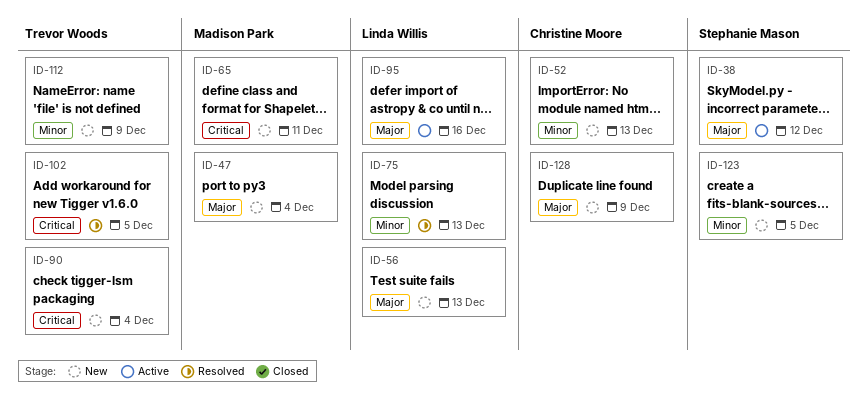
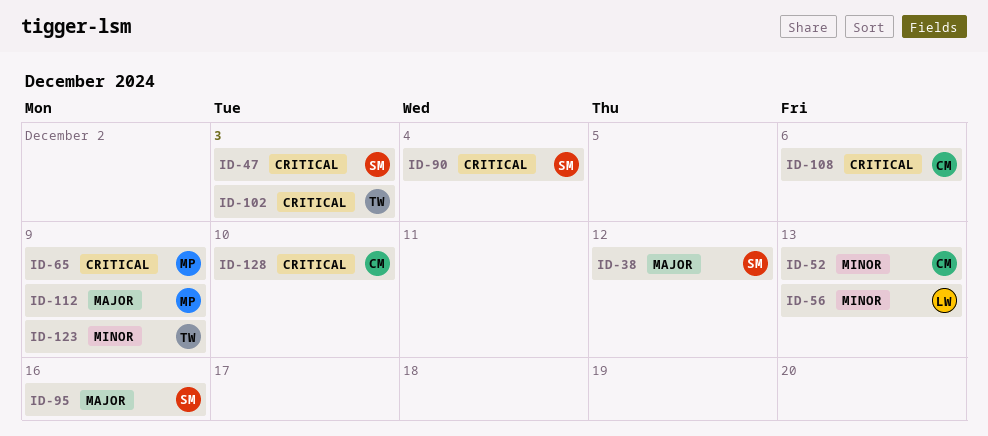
ID-47, owner: Madison Park -> Stephanie Mason
ID-47, priority: Major -> Critical
ID-47, due: Dec 4 -> Dec 3
ID-56, priority: Major -> Minor
ID-65, due: Dec 11 -> Dec 9
ID-75: present -> none
ID-90, owner: Trevor Woods -> Stephanie Mason
ID-95, owner: Linda Willis -> Stephanie Mason
ID-102, due: Dec 5 -> Dec 3
ID-108: none -> present
ID-112, owner: Trevor Woods -> Madison Park
ID-112, priority: Minor -> Major
ID-123, owner: Stephanie Mason -> Trevor Woods
ID-123, due: Dec 5 -> Dec 9
ID-128, priority: Major -> Critical
ID-128, due: Dec 9 -> Dec 10

